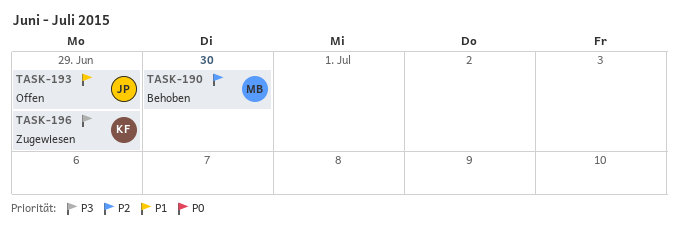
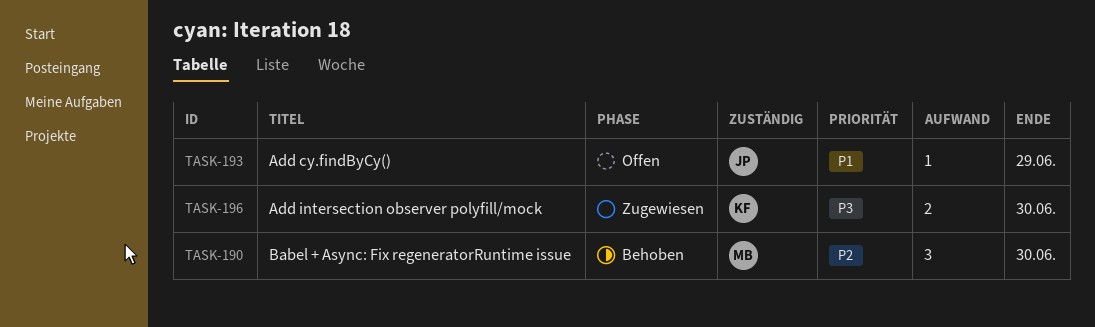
TASK-196, due: Jun 29 -> Jun 30

